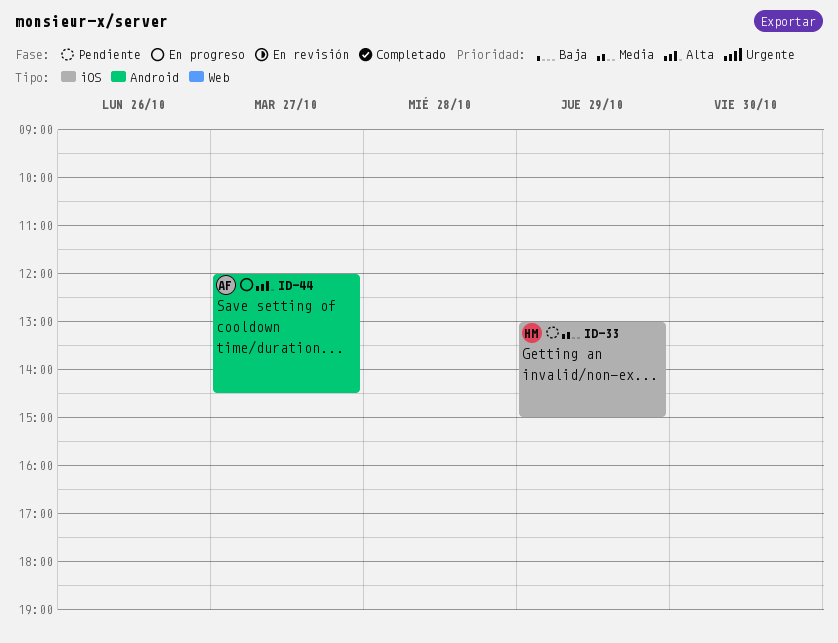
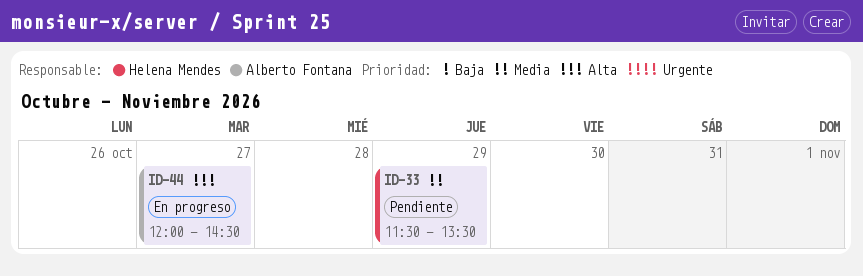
ID-33, begins: 13:00 -> 11:30
ID-33, ends: 15:00 -> 13:30

